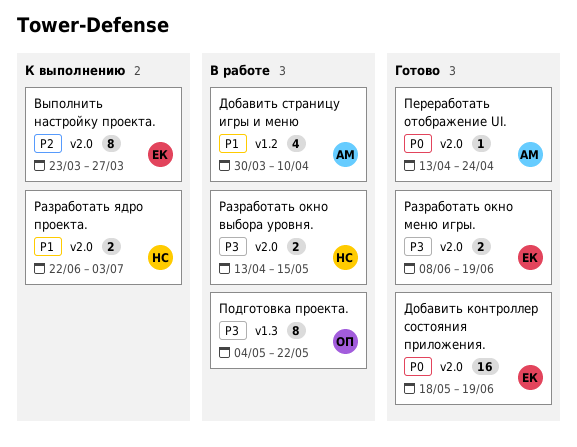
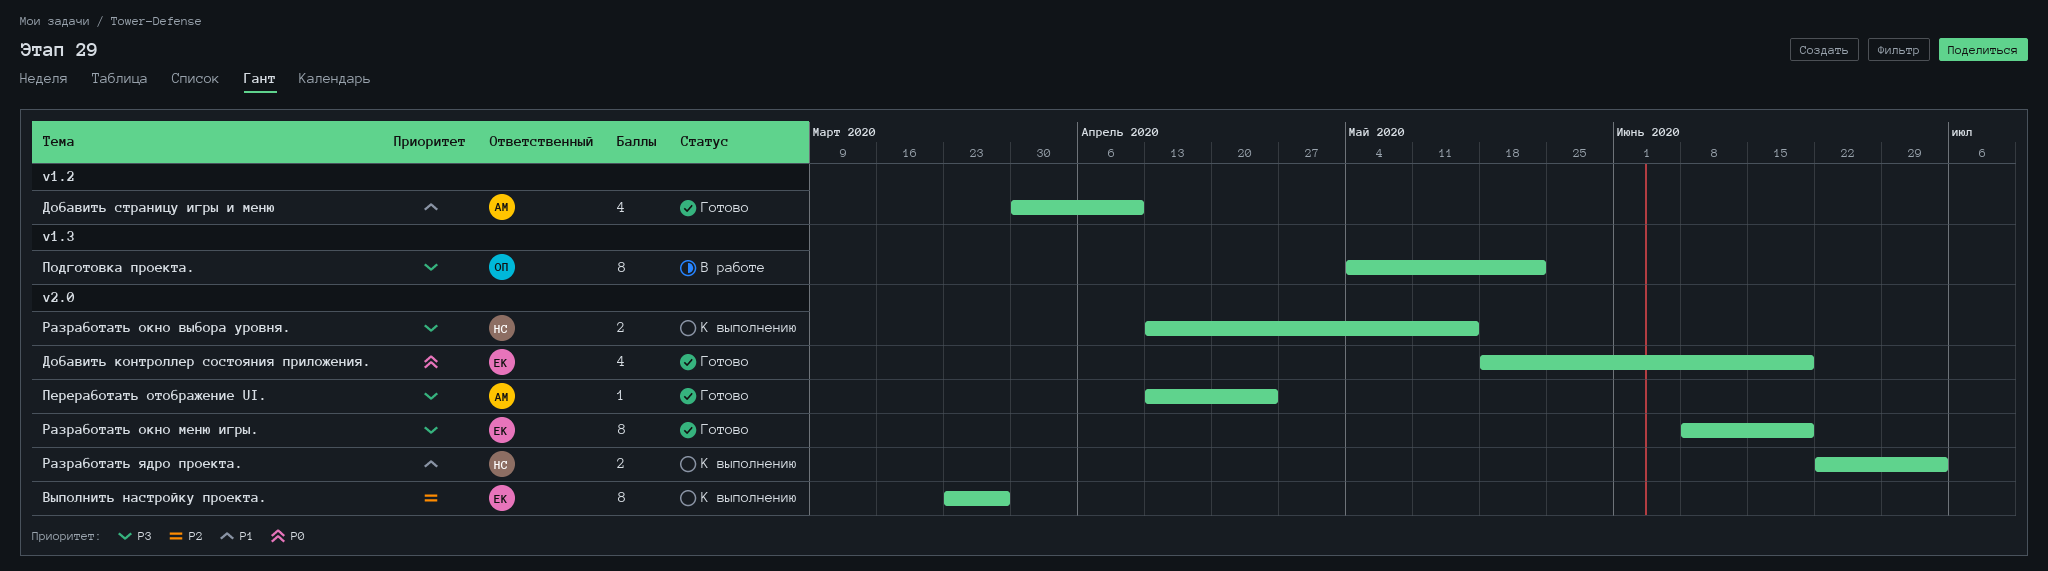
Добавить контроллер состояния приложения., estimate: 16 -> 4
Добавить страницу игры и меню, status: В работе -> Готово
Переработать отображение UI., priority: P0 -> P3
Разработать окно выбора уровня., status: В работе -> К выполнению
Разработать окно меню игры., estimate: 2 -> 8

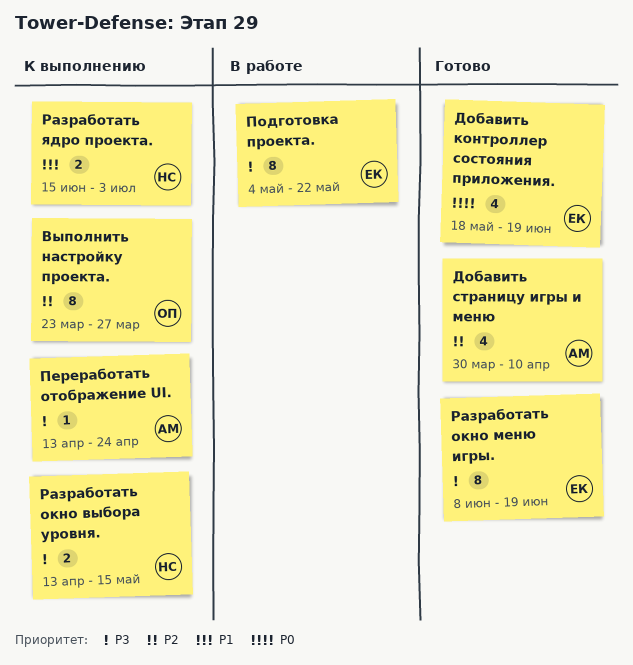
Выполнить настройку проекта., owner: ЕК -> ОП
Добавить страницу игры и меню, priority: P1 -> P2
Переработать отображение UI., status: Готово -> К выполнению
Подготовка проекта., owner: ОП -> ЕК
Разработать ядро проекта., start: Jun 22 -> Jun 15

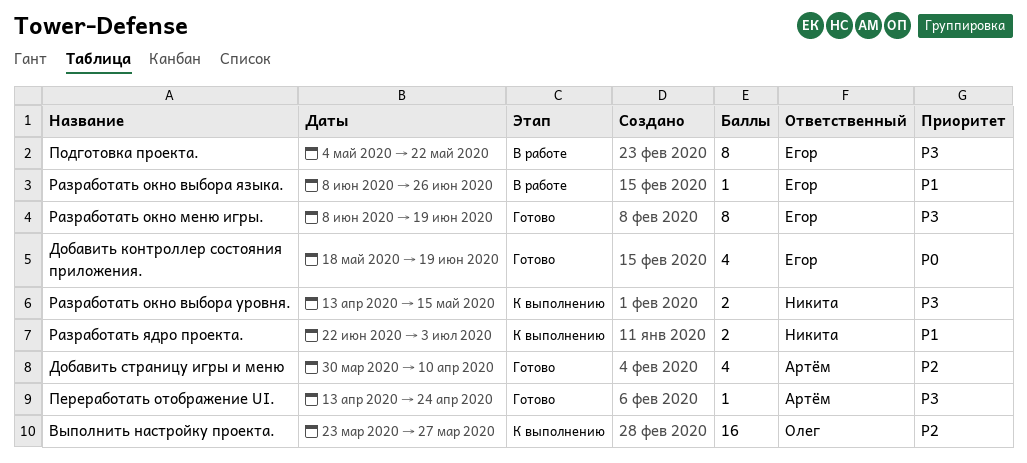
Выполнить настройку проекта., estimate: 8 -> 16
Переработать отображение UI., status: К выполнению -> Готово
Разработать окно выбора языка.: none -> present
Разработать ядро проекта., start: Jun 15 -> Jun 22

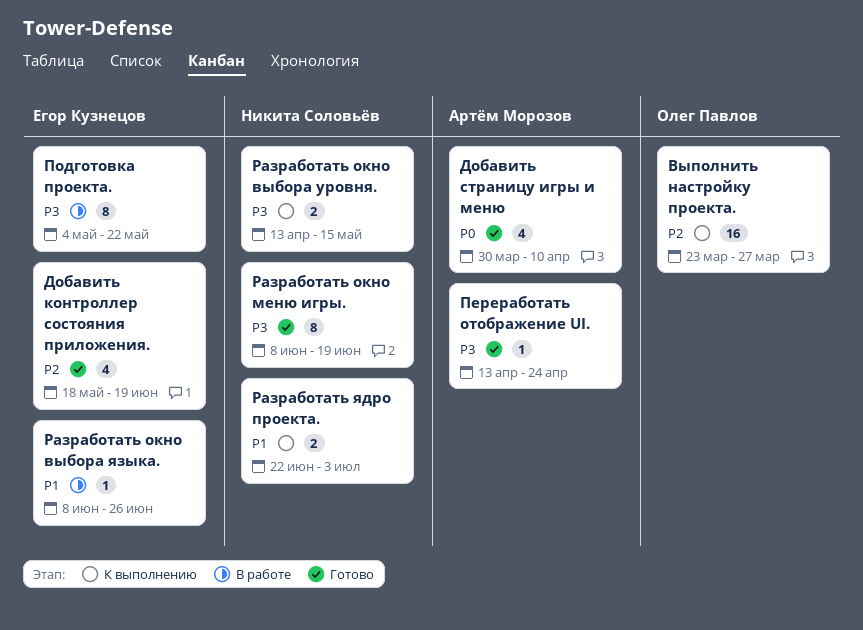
Добавить контроллер состояния приложения., priority: P0 -> P2
Добавить страницу игры и меню, priority: P2 -> P0
Разработать окно меню игры., owner: Егор Кузнецов -> Никита Соловьёв

